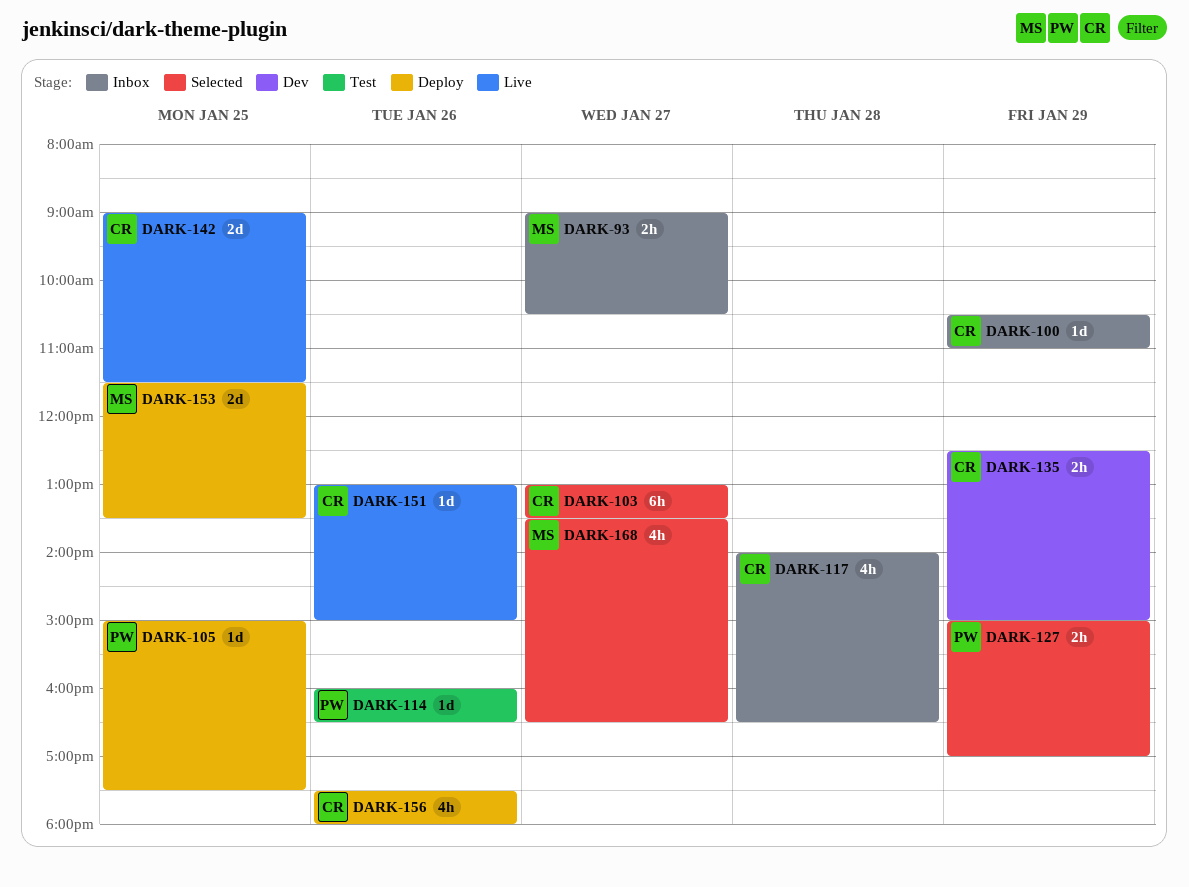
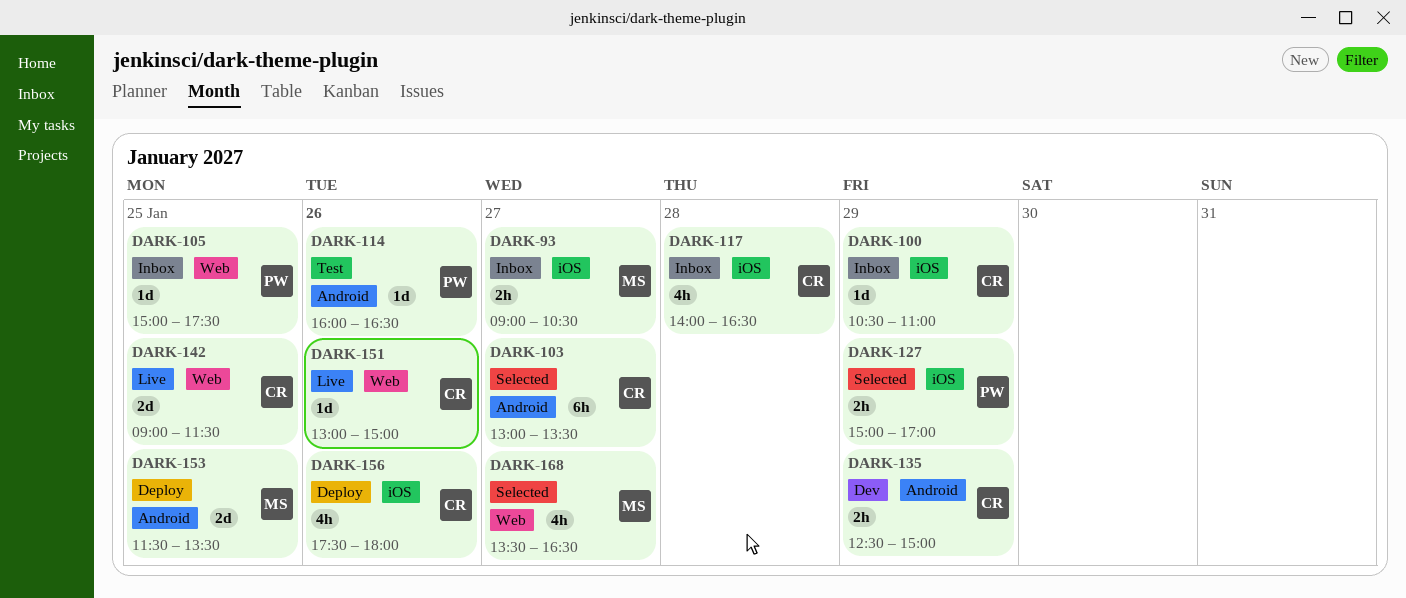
DARK-105, status: Deploy -> Inbox

